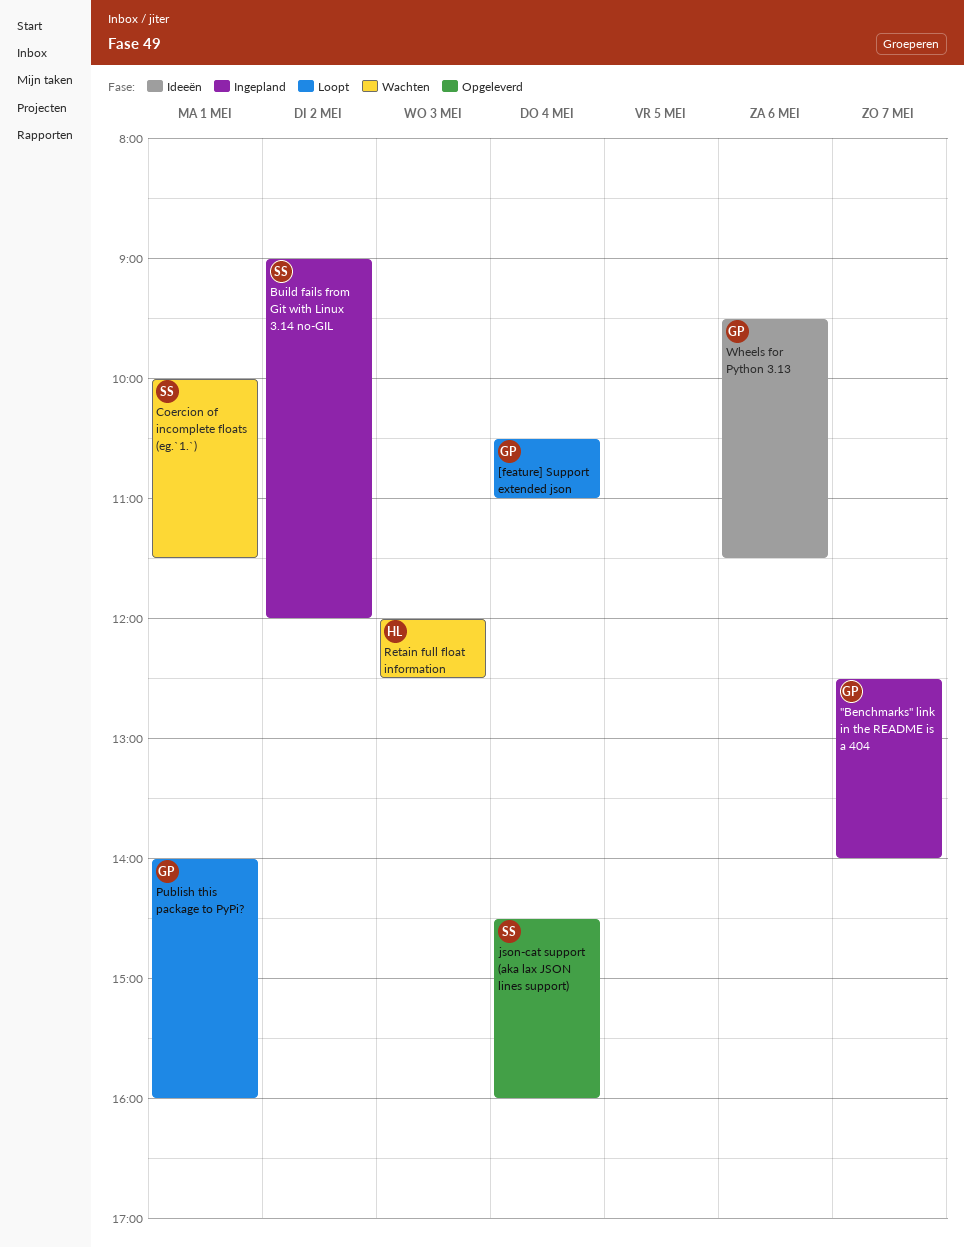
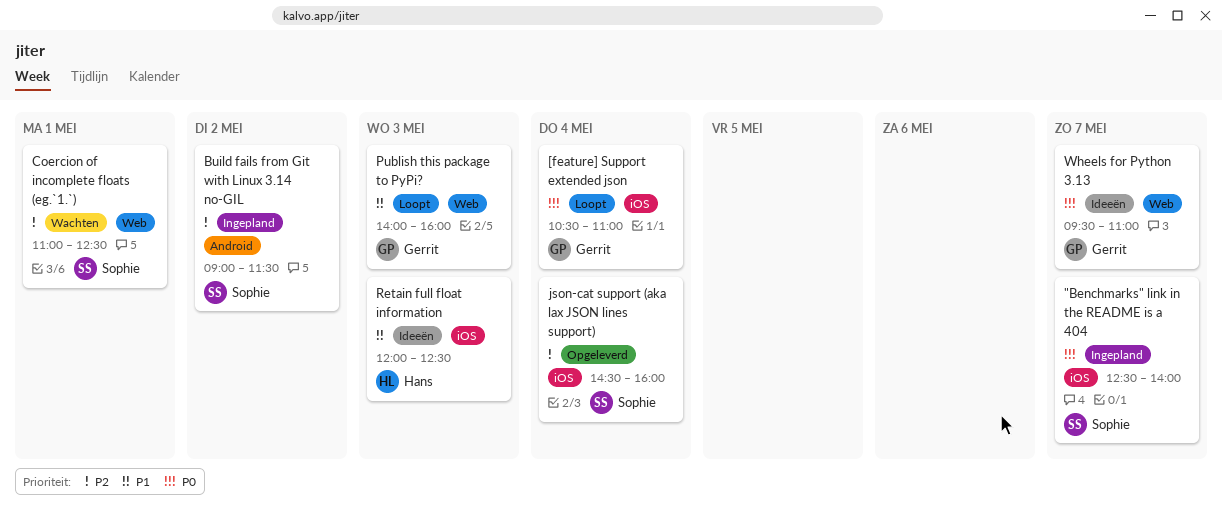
"Benchmarks" link in the README is a 404, owner: Gerrit -> Sophie
Build fails from Git with Linux 3.14 no-GIL, ends: 12:00 -> 11:30
Coercion of incomplete floats (eg.`1.`), begins: 10:00 -> 11:00
Coercion of incomplete floats (eg.`1.`), ends: 11:30 -> 12:30
Publish this package to PyPi?, day: May 1 -> May 3
Retain full float information, status: Wachten -> Ideeën
Wheels for Python 3.13, day: May 6 -> May 7
Wheels for Python 3.13, ends: 11:30 -> 11:00

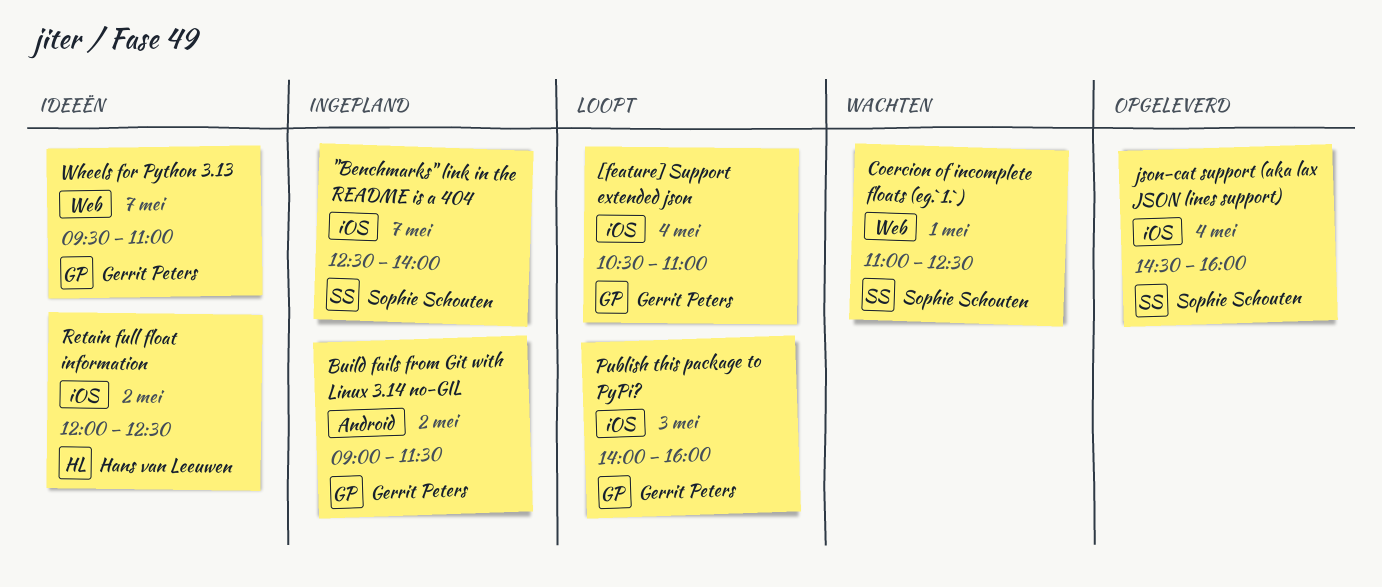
Build fails from Git with Linux 3.14 no-GIL, owner: Sophie Schouten -> Gerrit Peters
Publish this package to PyPi?, label: Web -> iOS
Retain full float information, day: May 3 -> May 2

